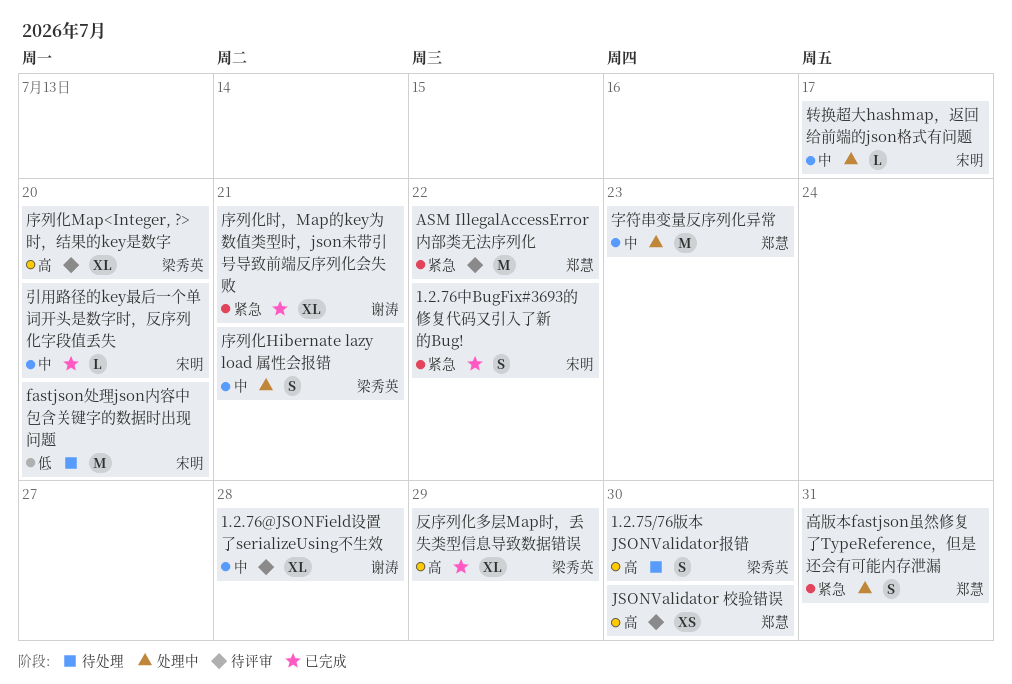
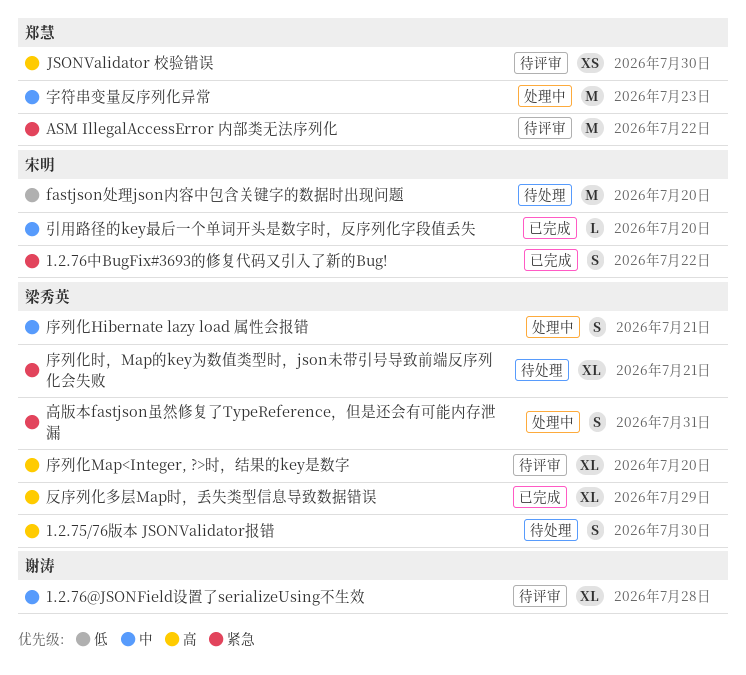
序列化时，Map的key为数值类型时，json未带引号导致前端反序列化会失败, status: 已完成 -> 待处理
序列化时，Map的key为数值类型时，json未带引号导致前端反序列化会失败, owner: 谢涛 -> 梁秀英
转换超大hashmap，返回给前端的json格式有问题: present -> none
高版本fastjson虽然修复了TypeReference，但是还会有可能内存泄漏, owner: 郑慧 -> 梁秀英

